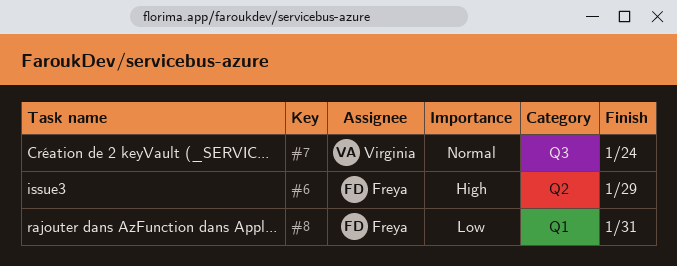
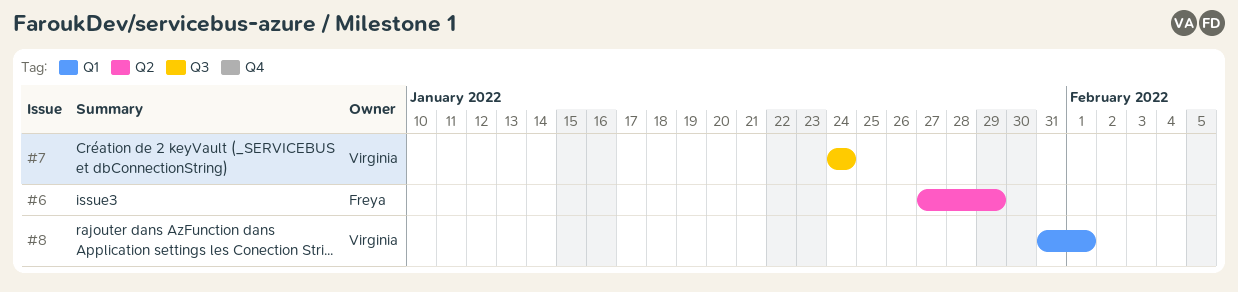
#8, owner: Freya -> Virginia
#8, due: Jan 31 -> Feb 1

